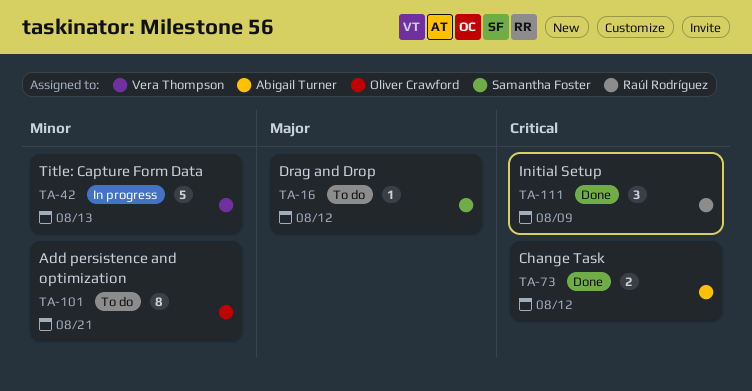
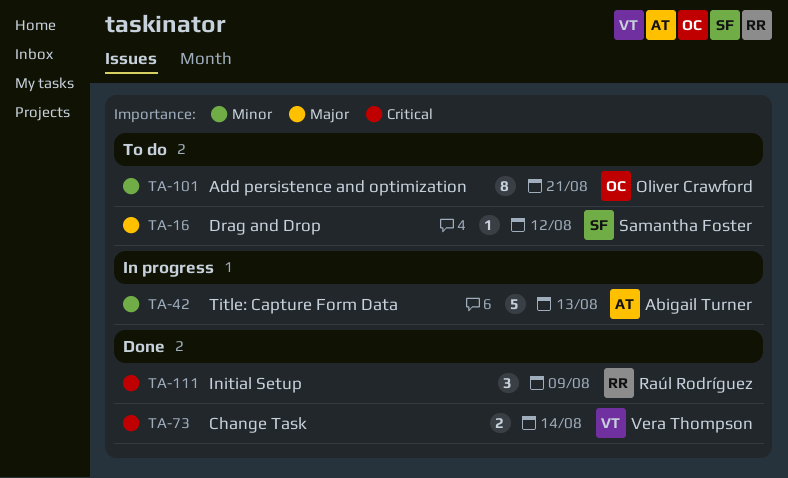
TA-42, owner: Vera Thompson -> Abigail Turner
TA-73, owner: Abigail Turner -> Vera Thompson
TA-73, due: Aug 12 -> Aug 14

